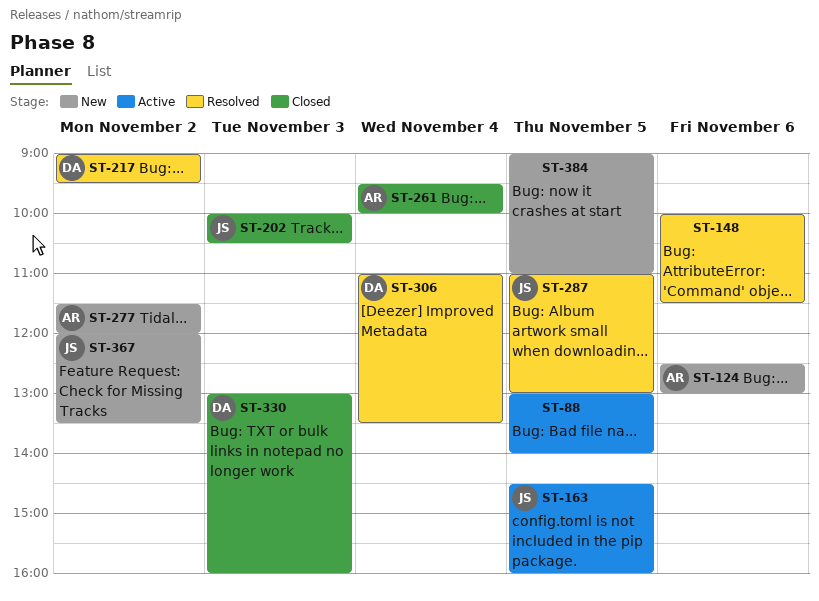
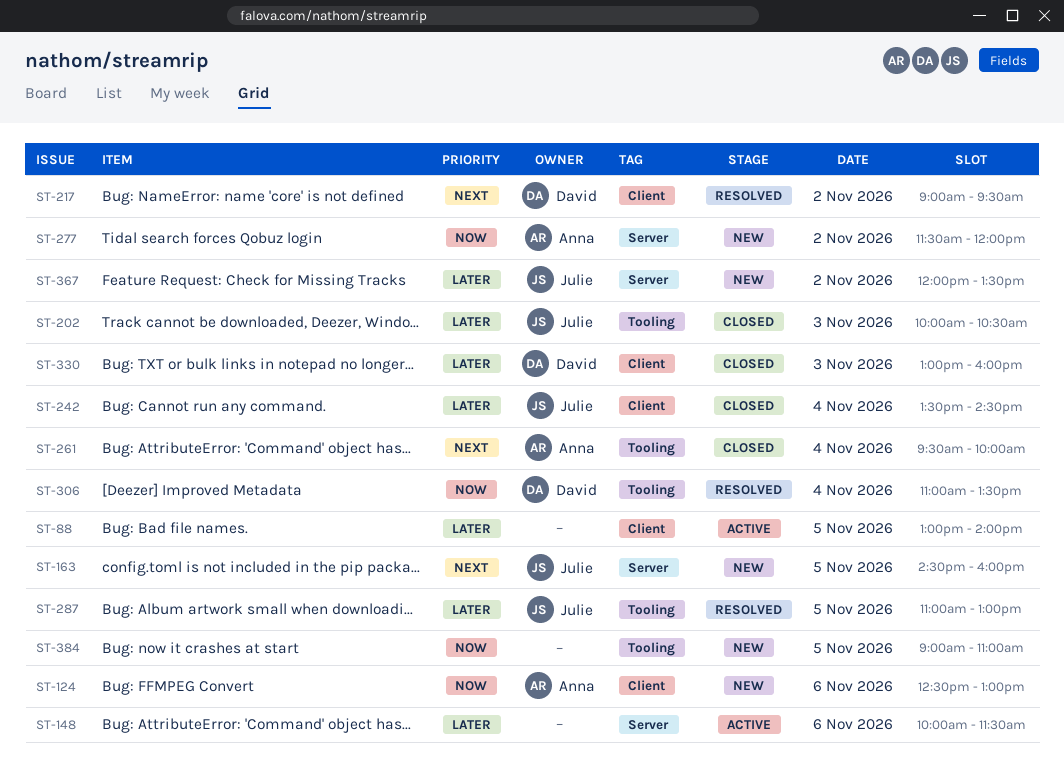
ST-148, status: Resolved -> Active
ST-163, status: Active -> New
ST-242: none -> present

